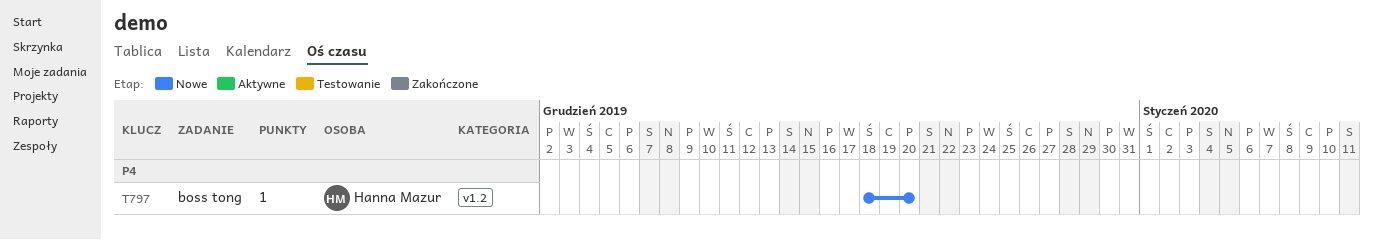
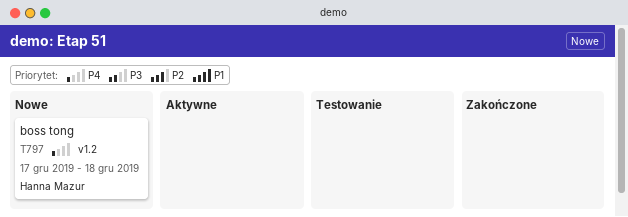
T797, start: Dec 18 -> Dec 17
T797, due: Dec 20 -> Dec 18

